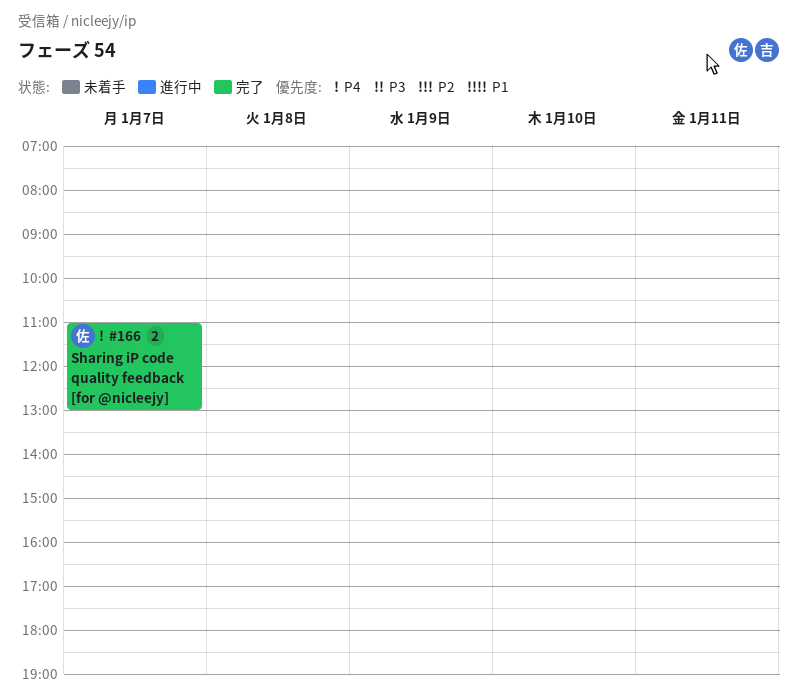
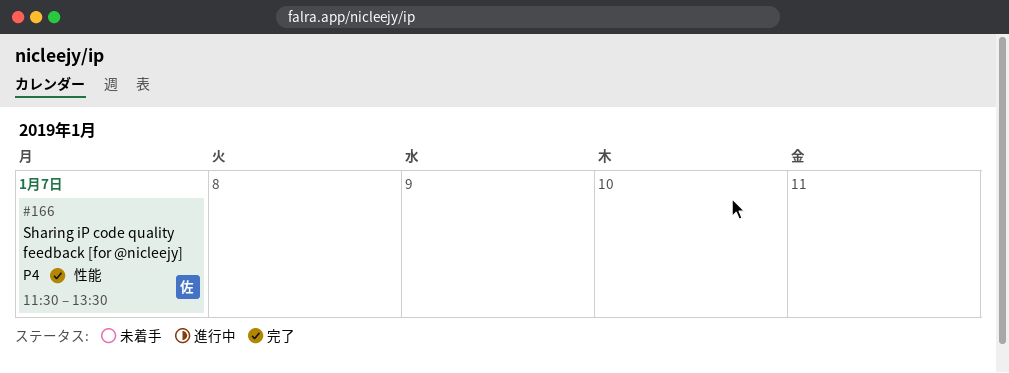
#166, begins: 11:00 -> 11:30
#166, ends: 13:00 -> 13:30

